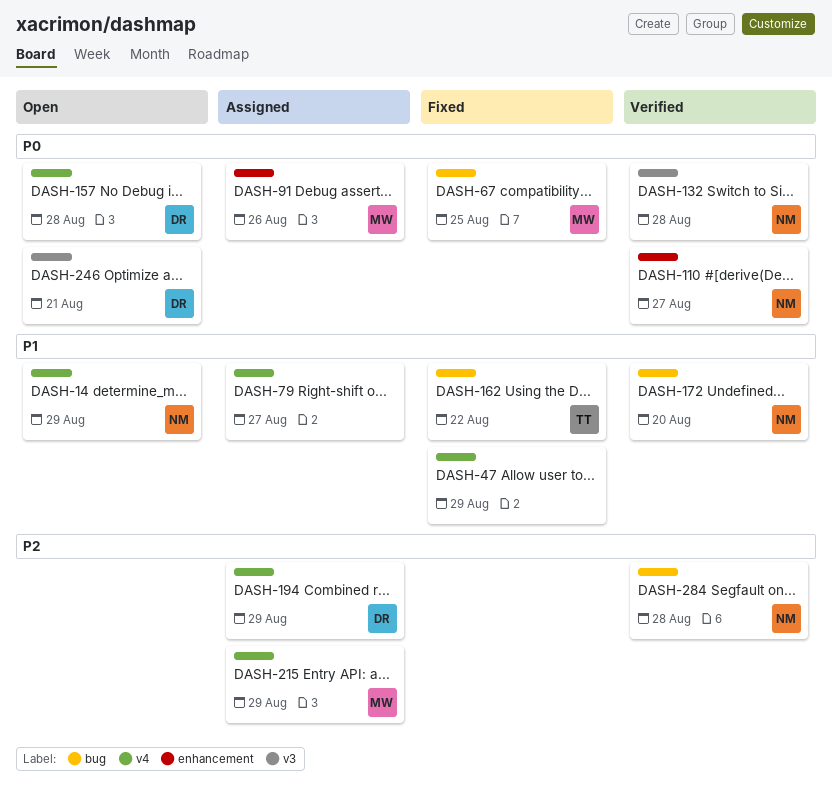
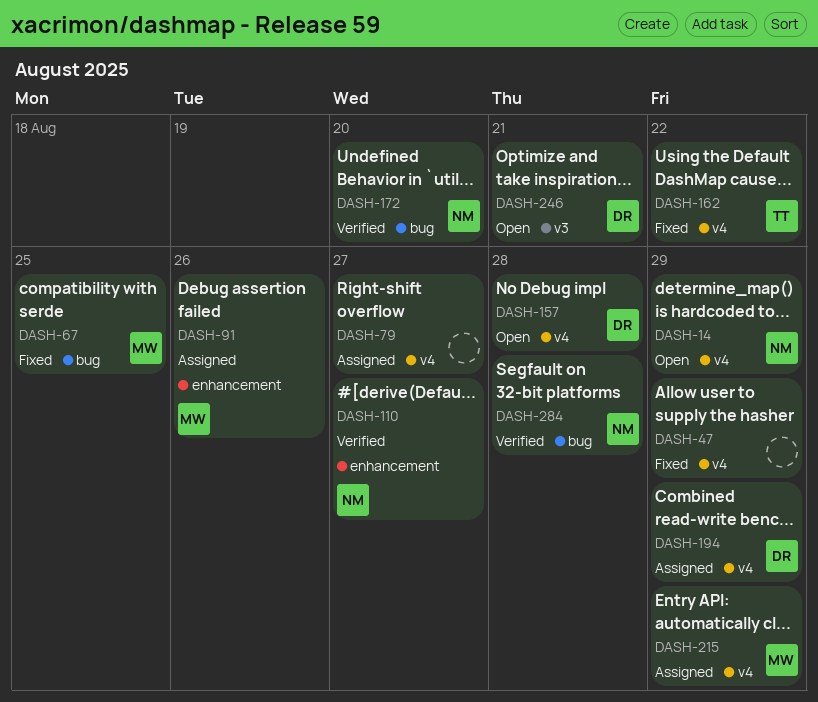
DASH-132: present -> none
DASH-162, label: bug -> v4

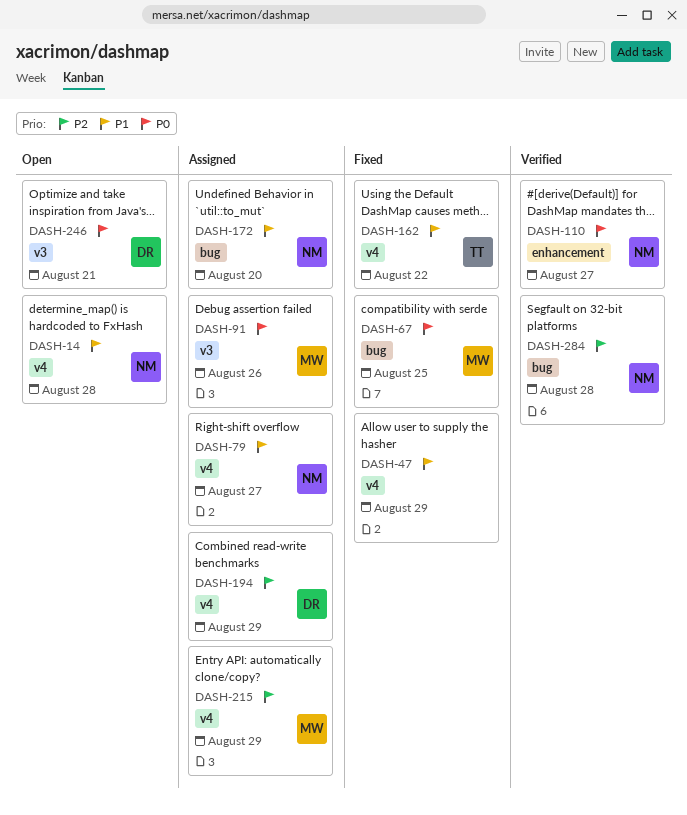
DASH-14, due: Aug 29 -> Aug 28
DASH-79, owner: none -> NM
DASH-91, label: enhancement -> v3
DASH-157: present -> none
DASH-172, status: Verified -> Assigned

